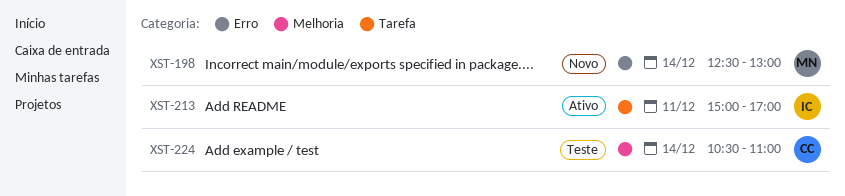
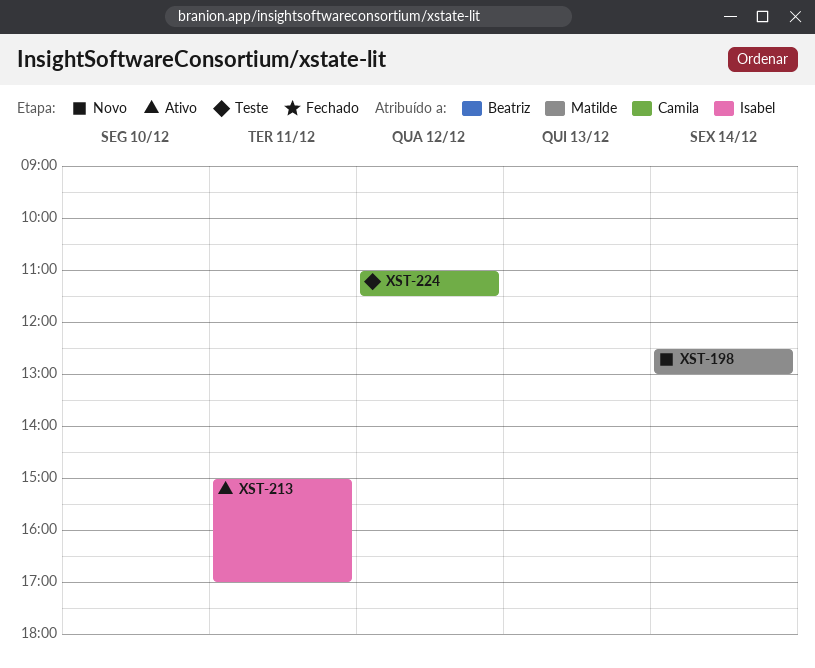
XST-224, day: Dec 14 -> Dec 12
XST-224, begins: 10:30 -> 11:00
XST-224, ends: 11:00 -> 11:30

